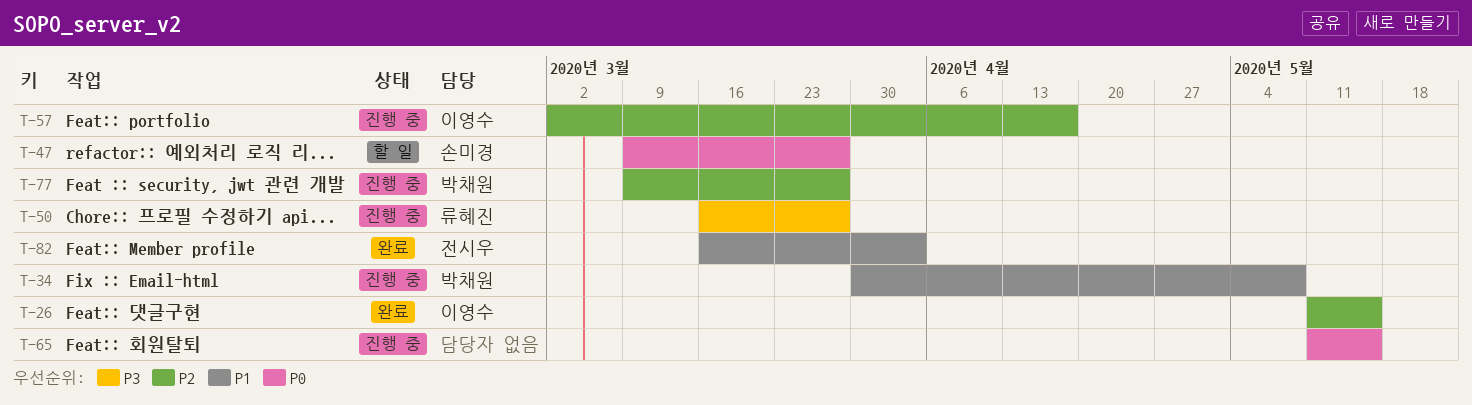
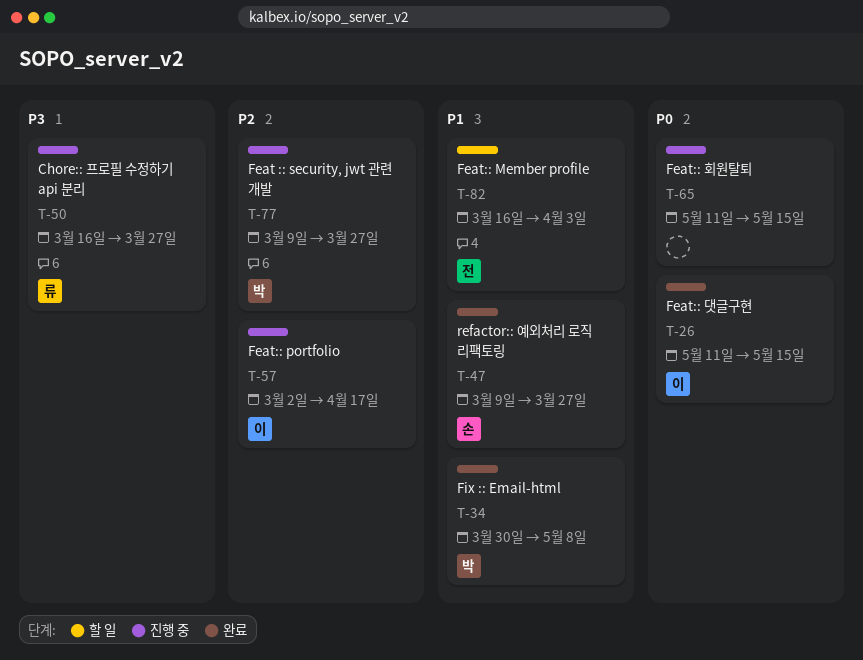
T-26, priority: P2 -> P0
T-34, status: 진행 중 -> 완료
T-47, status: 할 일 -> 완료
T-47, priority: P0 -> P1
T-82, status: 완료 -> 할 일

